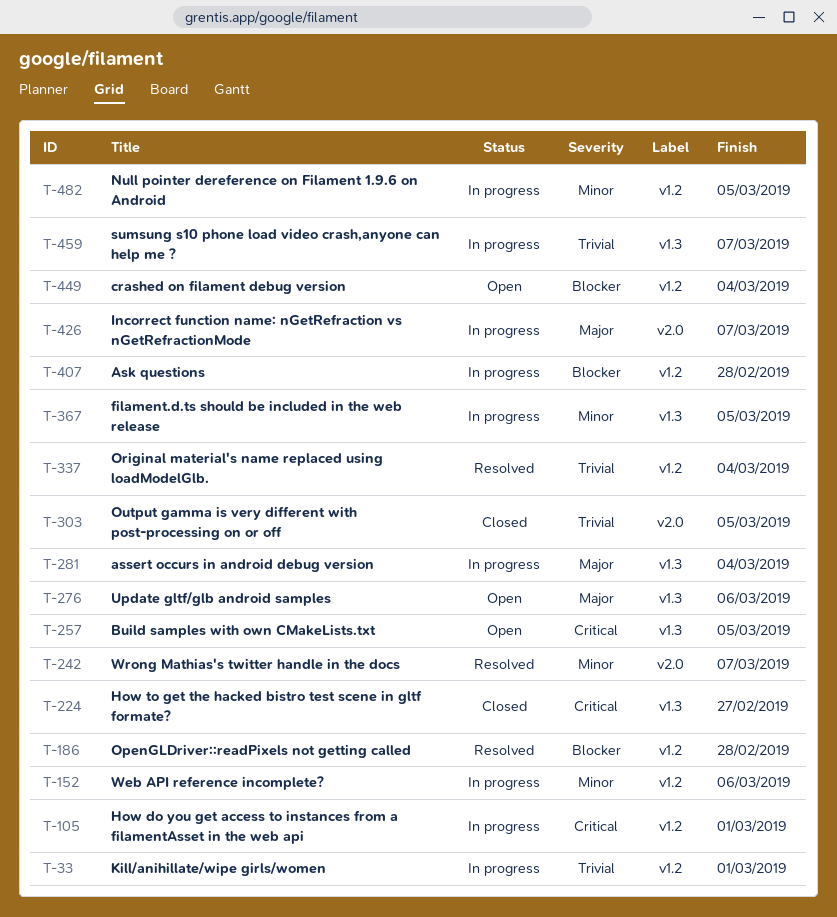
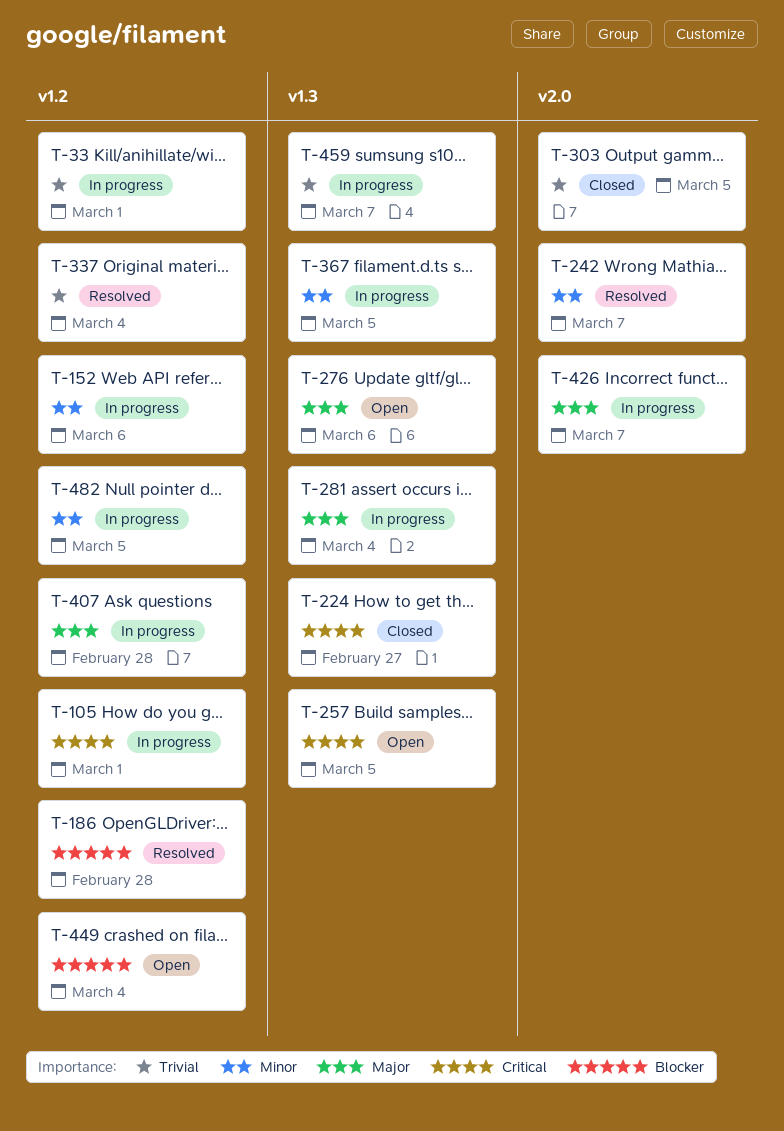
T-407, priority: Blocker -> Major

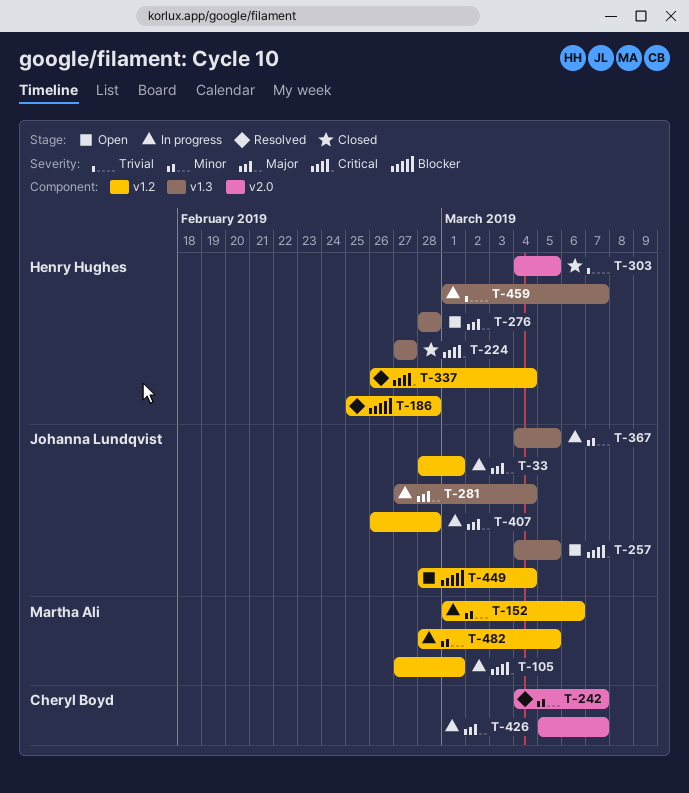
T-33, priority: Trivial -> Major
T-276, due: Mar 6 -> Feb 28
T-337, priority: Trivial -> Critical

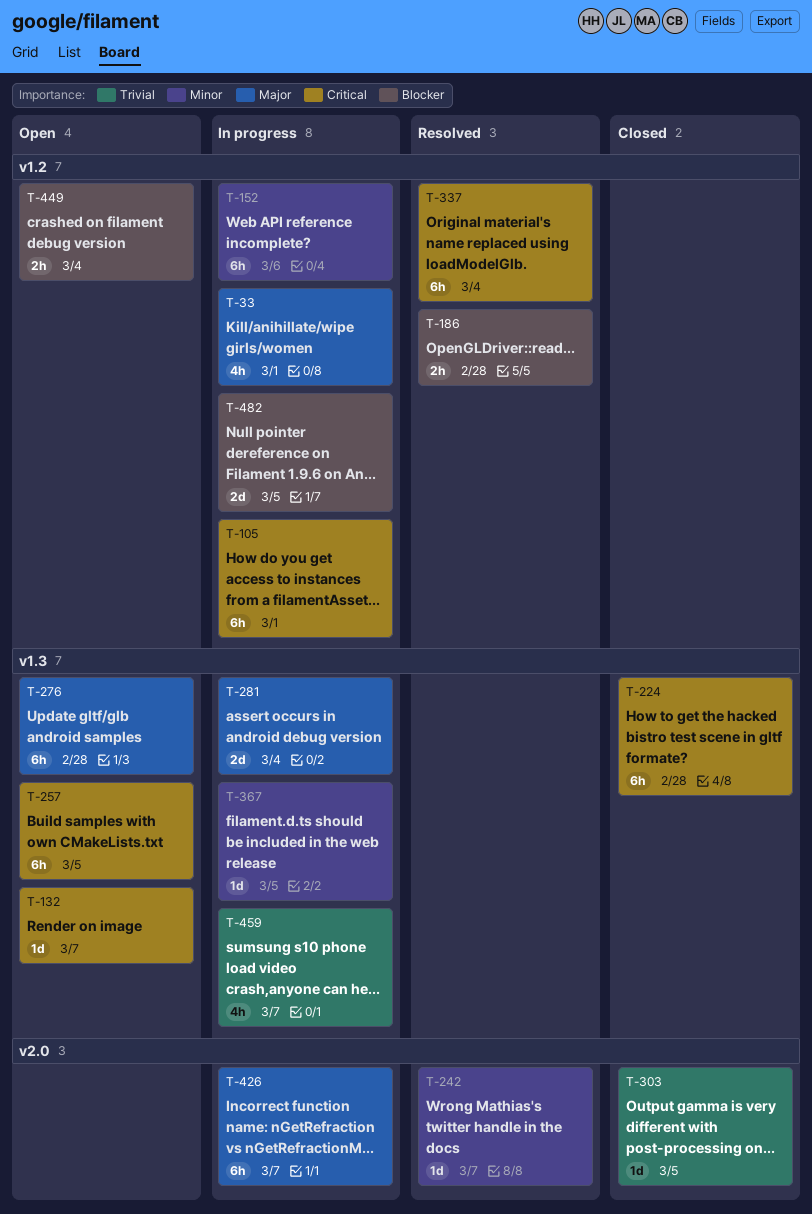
T-132: none -> present
T-224, due: Feb 27 -> Feb 28
T-407: present -> none
T-482, priority: Minor -> Blocker

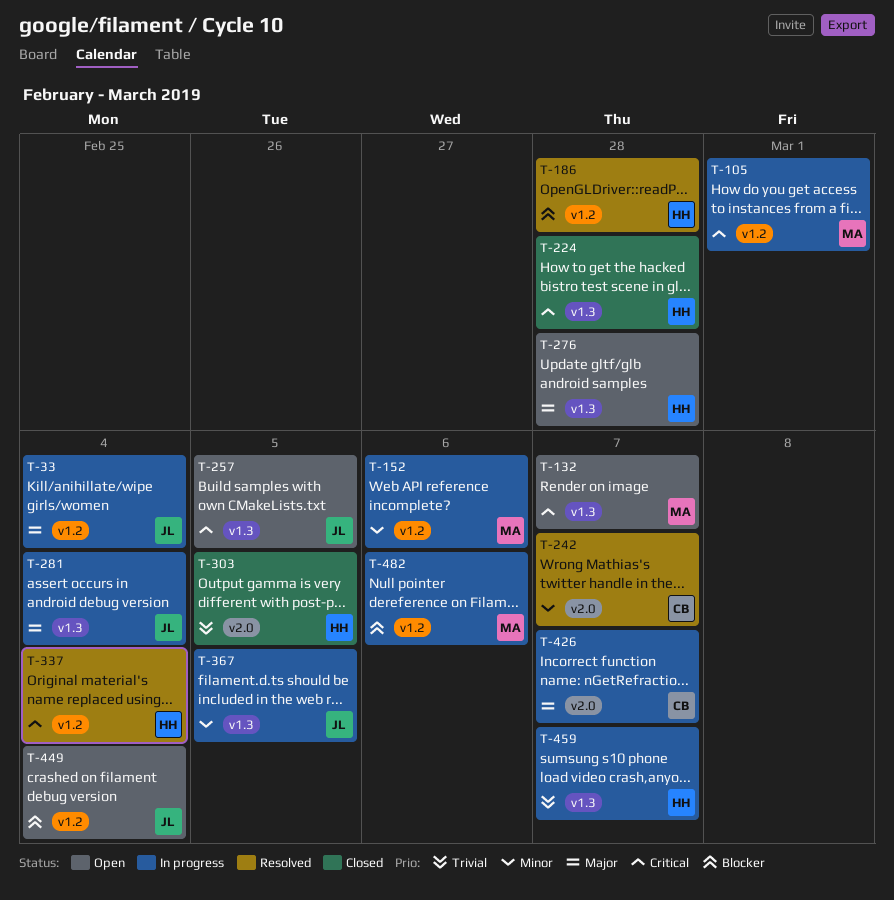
T-33, due: Mar 1 -> Mar 4
T-482, due: Mar 5 -> Mar 6

